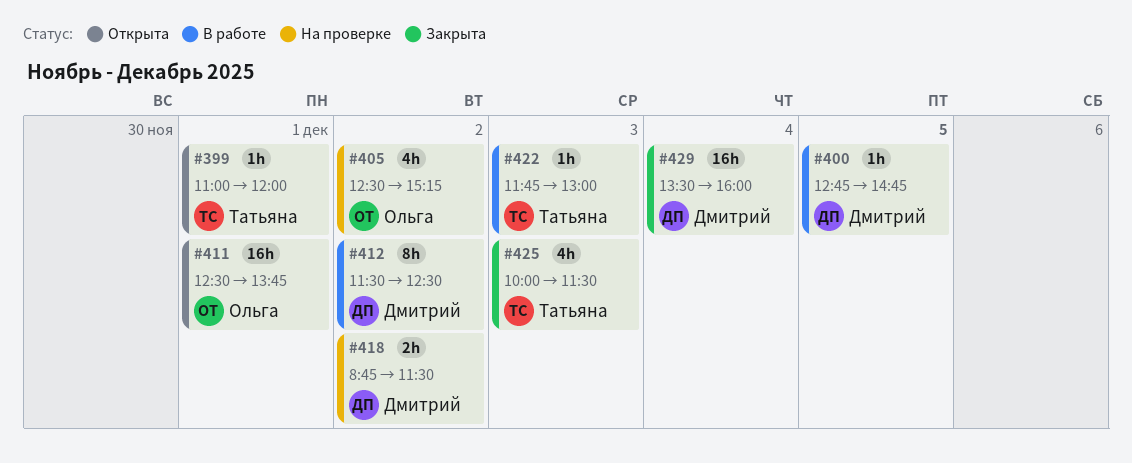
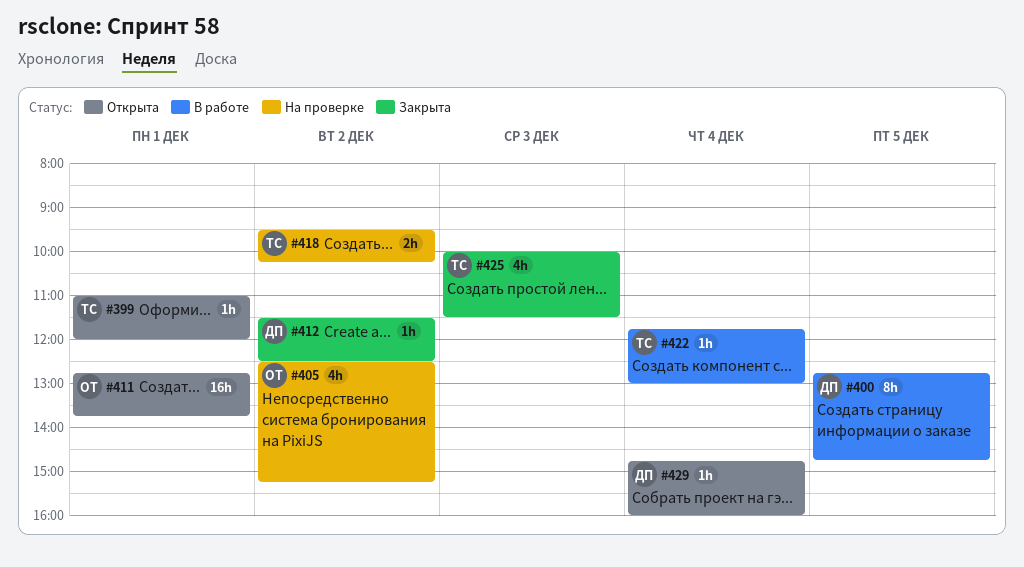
#400, estimate: 1h -> 8h
#411, begins: 12:30 -> 12:45
#412, status: В работе -> Закрыта
#412, estimate: 8h -> 1h
#418, owner: Дмитрий -> Татьяна
#418, begins: 08:45 -> 09:30
#418, ends: 11:30 -> 10:15
#422, day: Dec 3 -> Dec 4
#429, status: Закрыта -> Открыта
#429, estimate: 16h -> 1h
#429, begins: 13:30 -> 14:45

